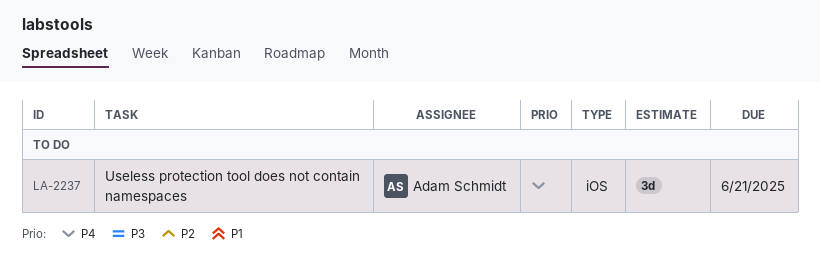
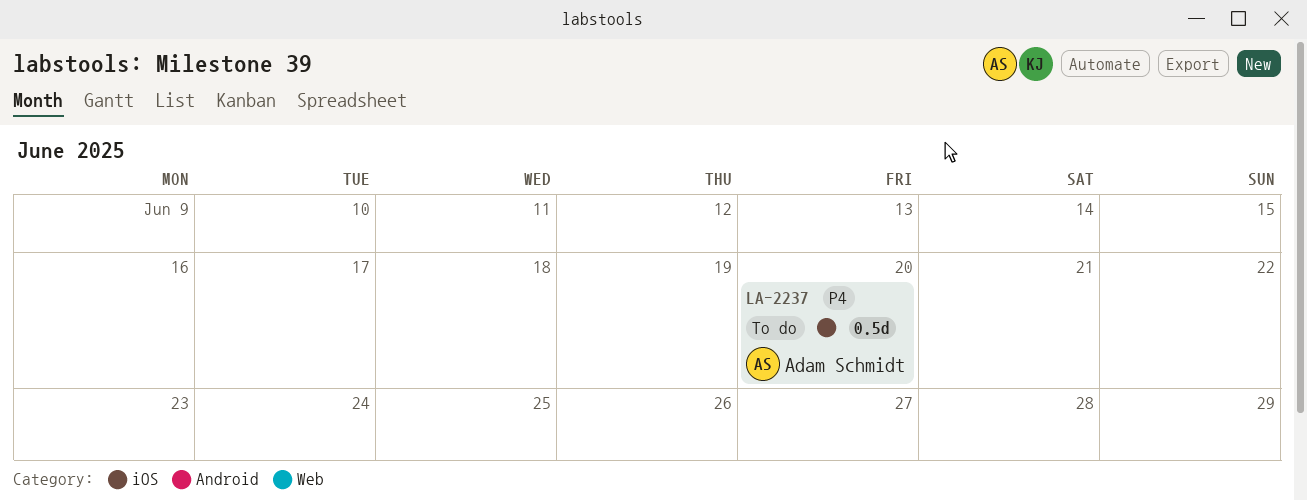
LA-2237, estimate: 3d -> 0.5d
LA-2237, due: Jun 21 -> Jun 20

